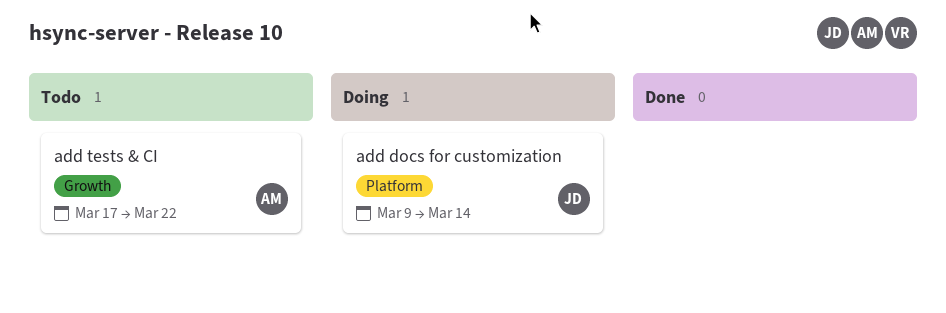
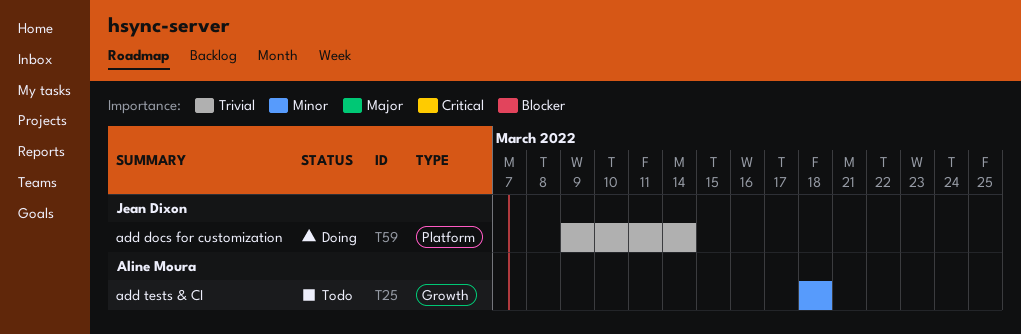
add tests & CI, start: Mar 17 -> Mar 18
add tests & CI, due: Mar 22 -> Mar 18

